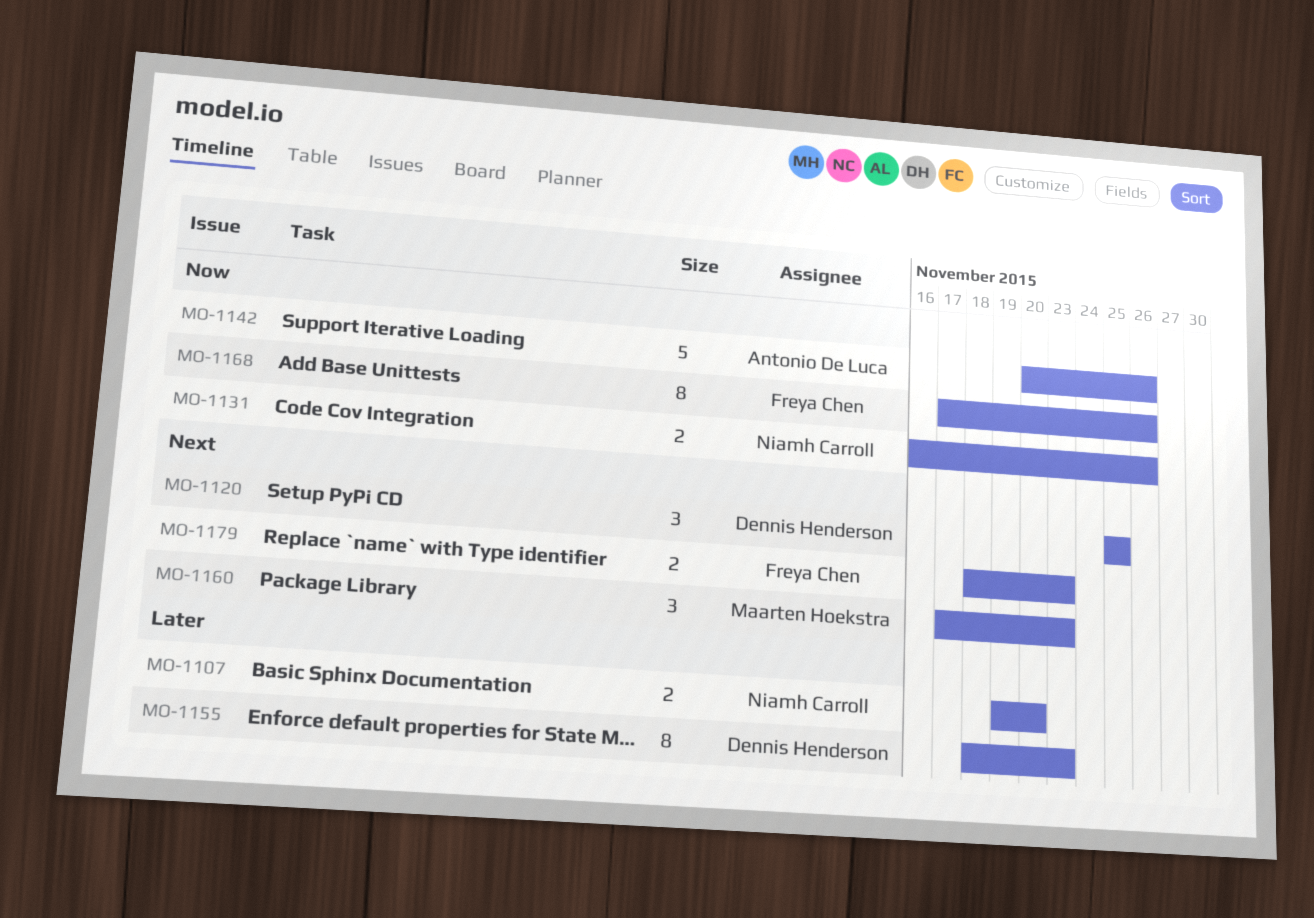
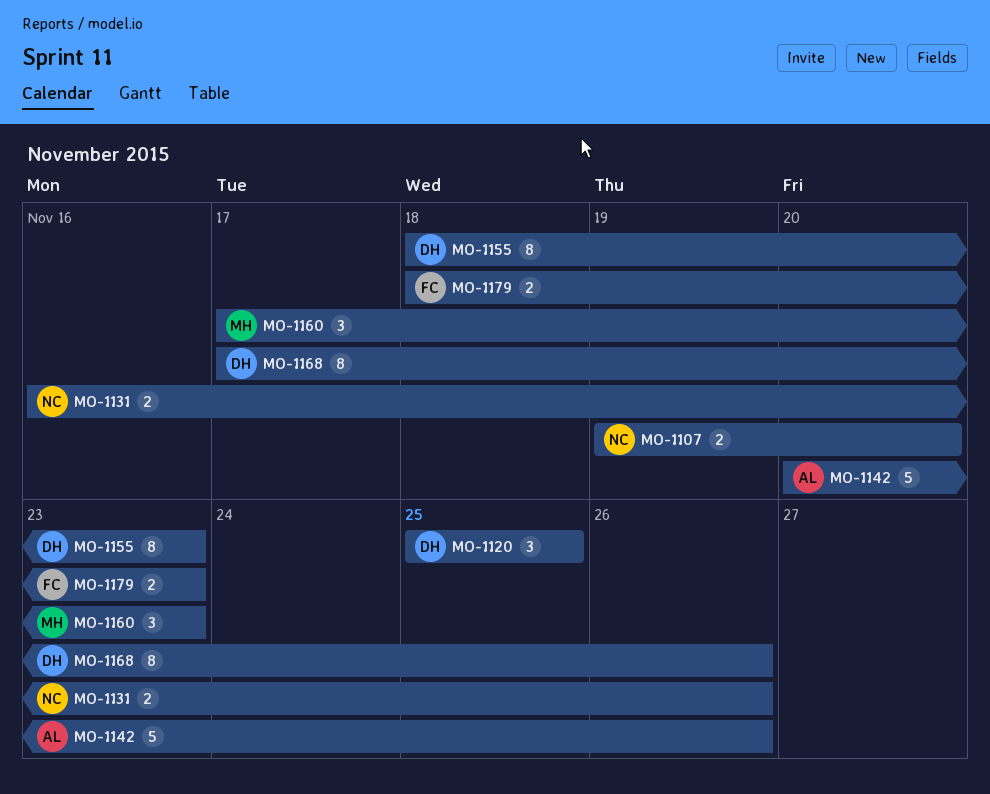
MO-1168, owner: Freya Chen -> Dennis Henderson

